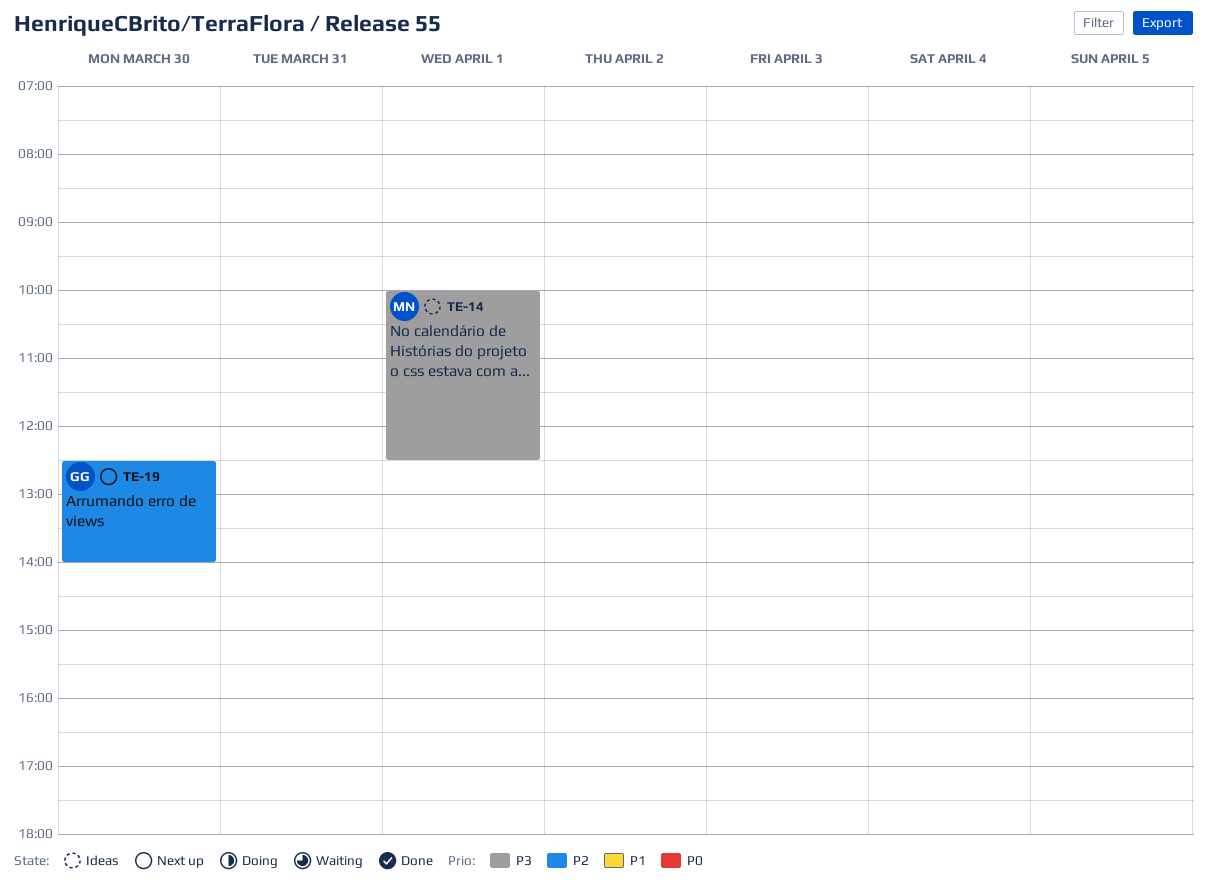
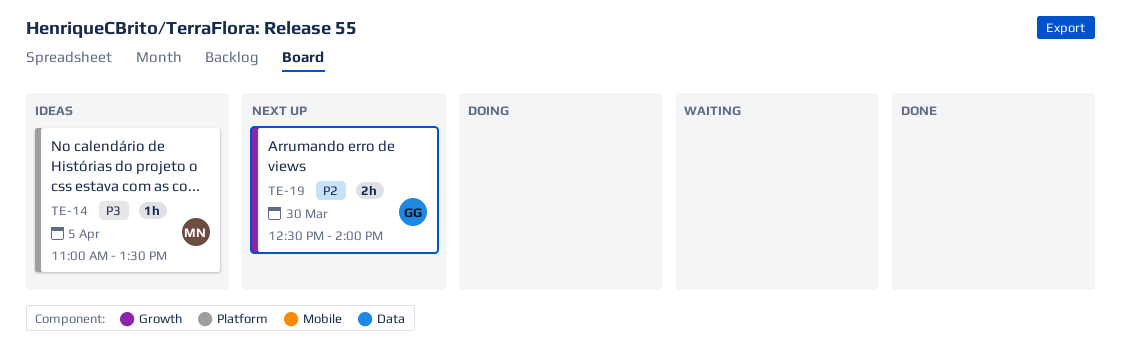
TE-14, day: Apr 1 -> Apr 5
TE-14, begins: 10:00 -> 11:00
TE-14, ends: 12:30 -> 13:30

